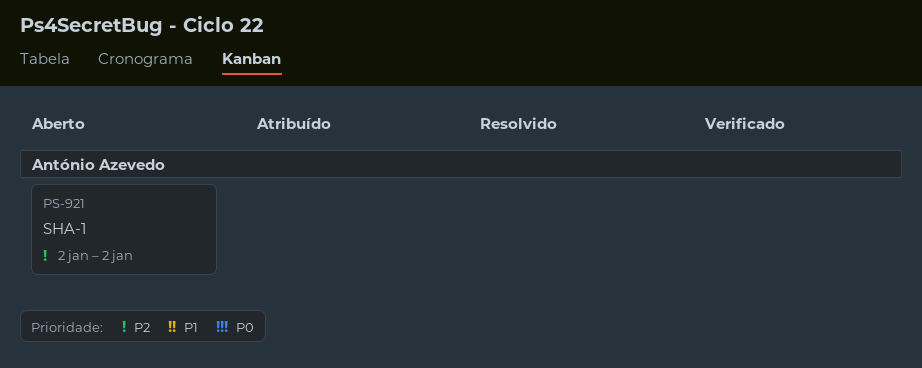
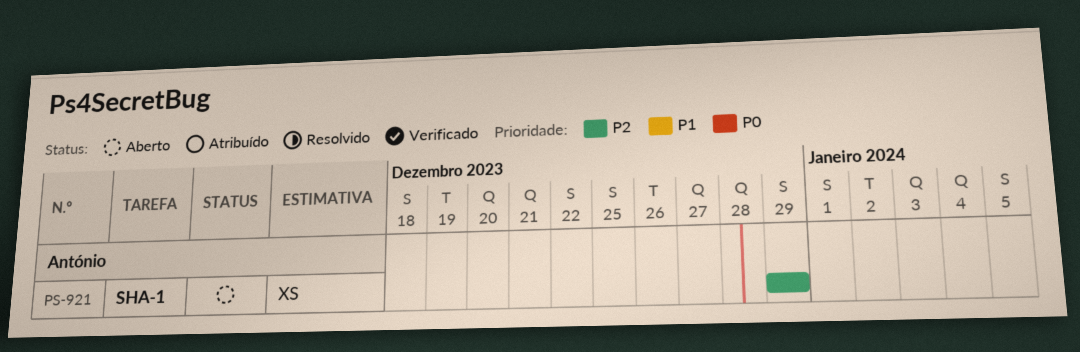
PS-921, start: Jan 2 -> Dec 29
PS-921, due: Jan 2 -> Dec 29

